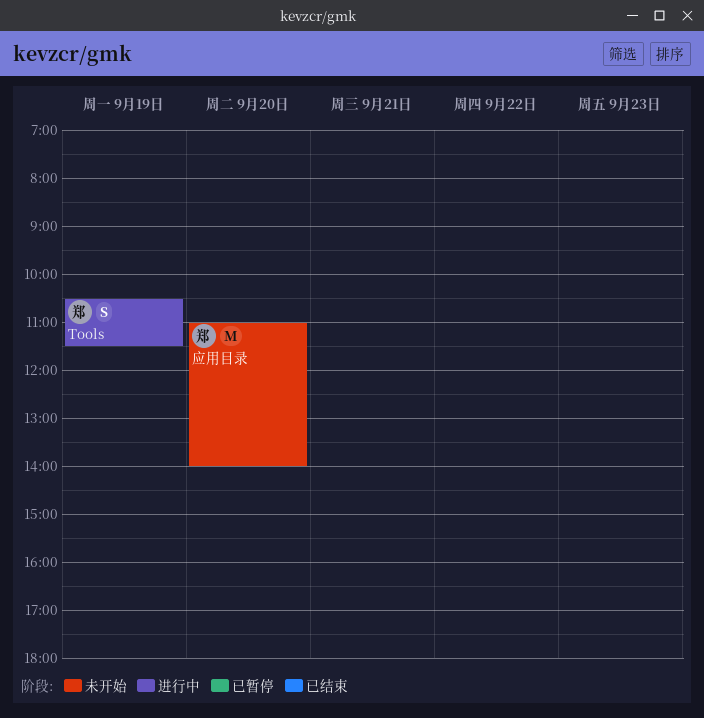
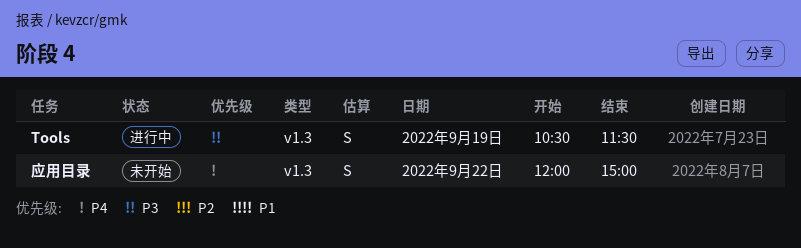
应用目录, estimate: M -> S
应用目录, day: Sep 20 -> Sep 22
应用目录, begins: 11:00 -> 12:00
应用目录, ends: 14:00 -> 15:00

